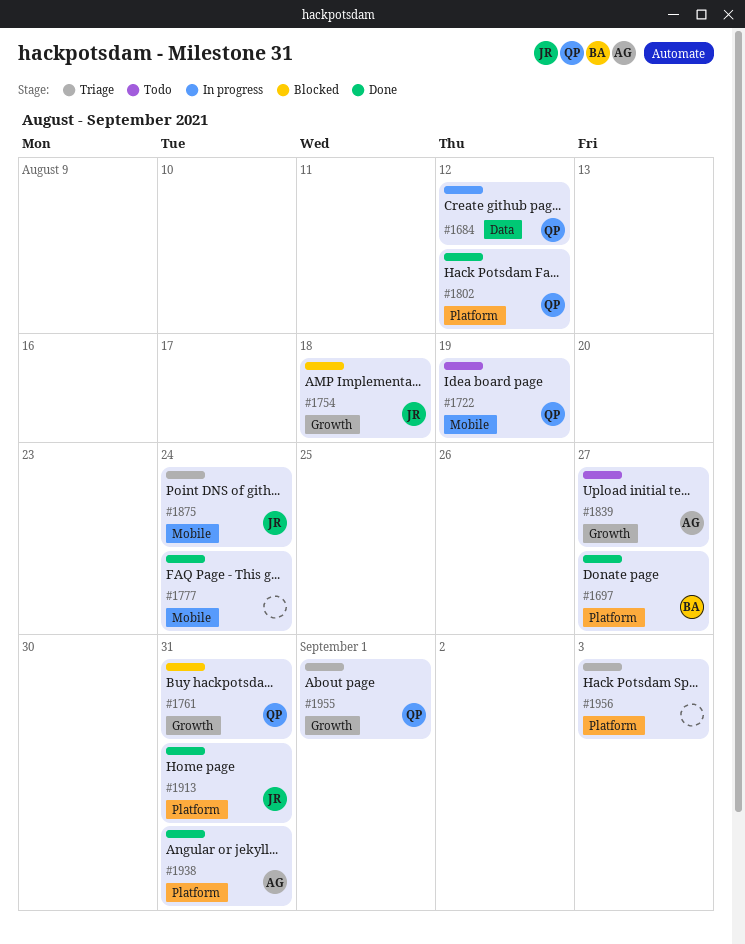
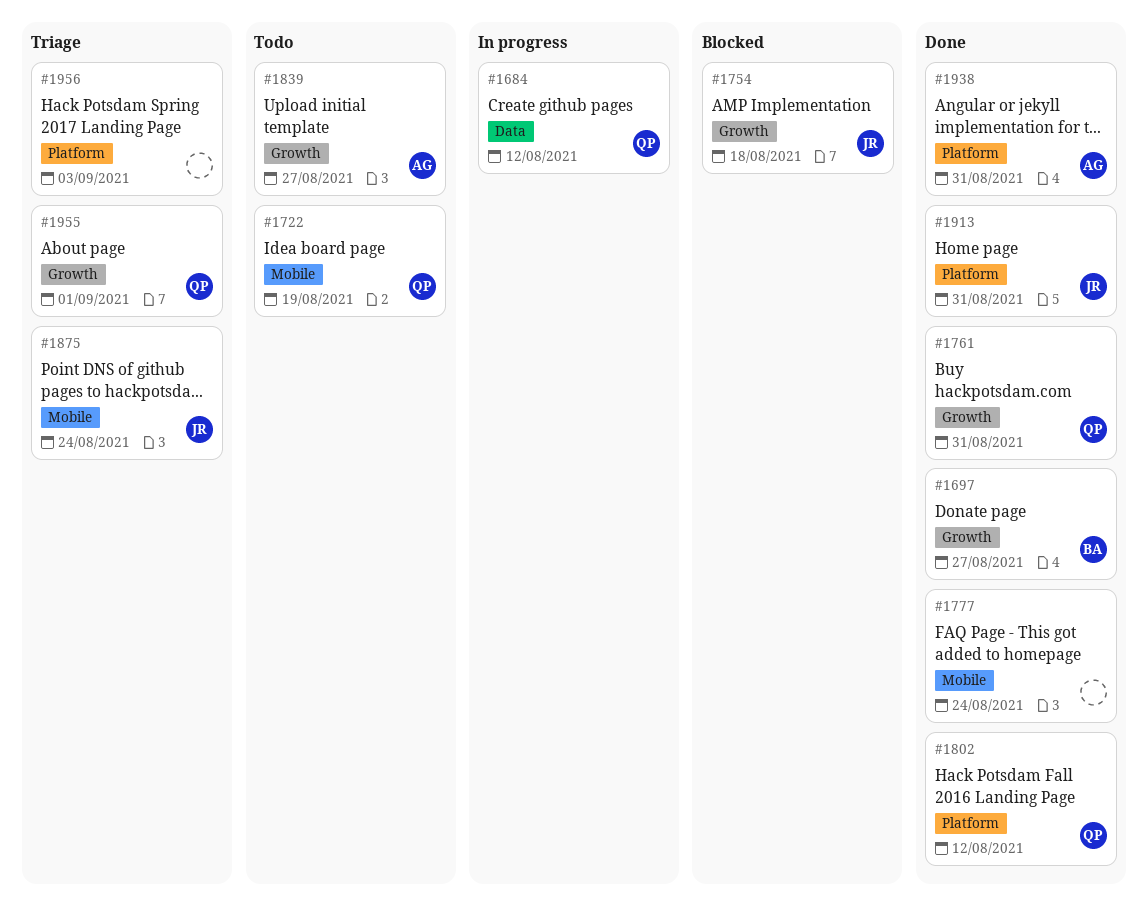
#1697, label: Platform -> Growth
#1761, status: Blocked -> Done

